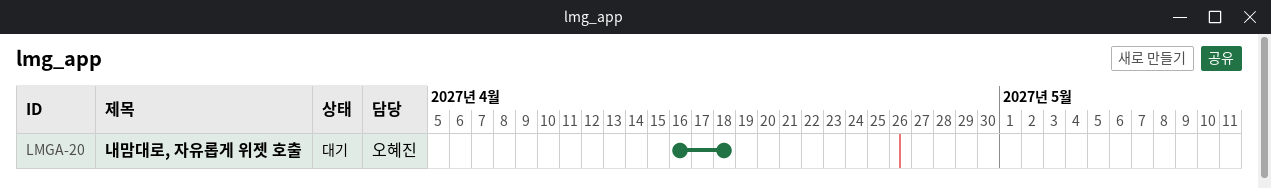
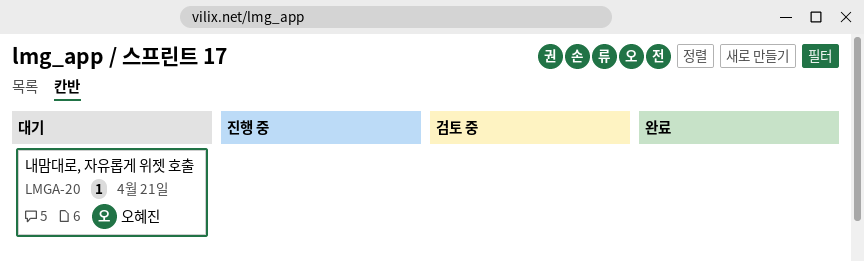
LMGA-20, due: Apr 18 -> Apr 21

